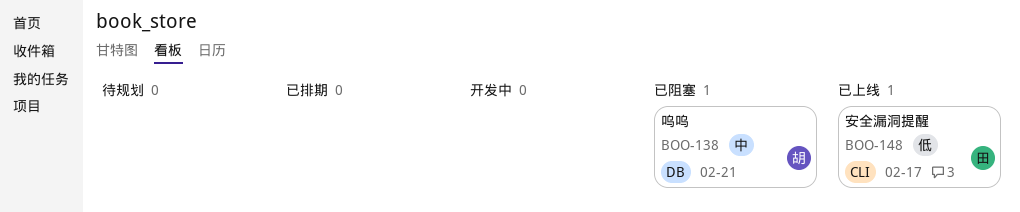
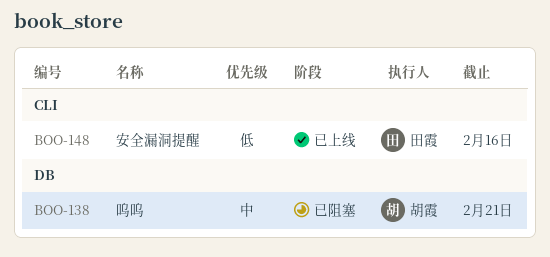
BOO-148, due: Feb 17 -> Feb 16

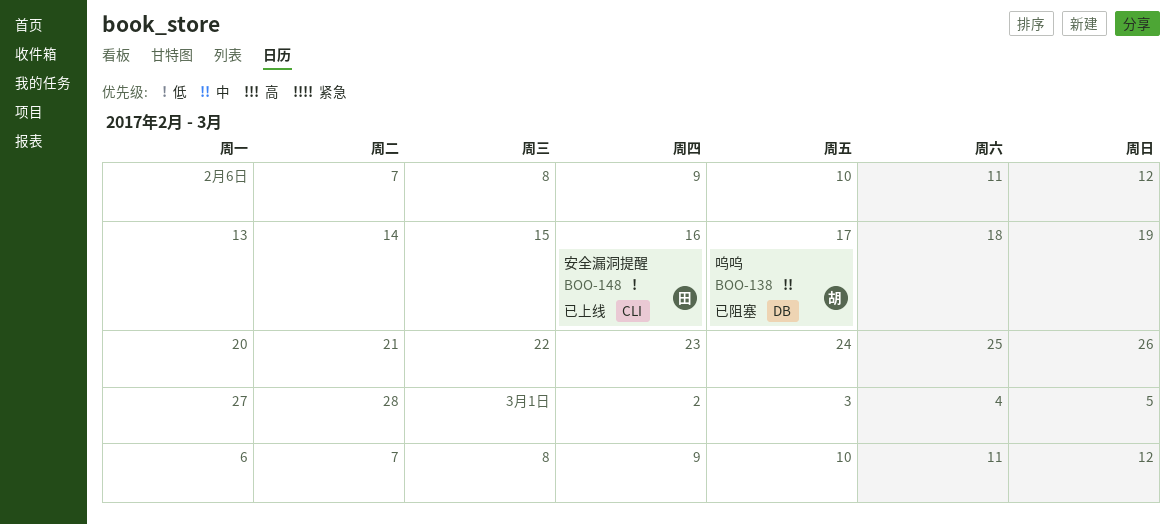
BOO-138, due: Feb 21 -> Feb 17

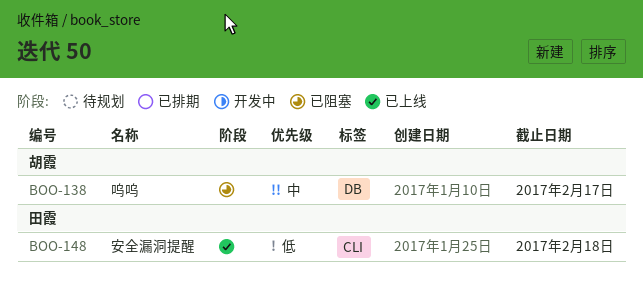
BOO-148, due: Feb 16 -> Feb 18

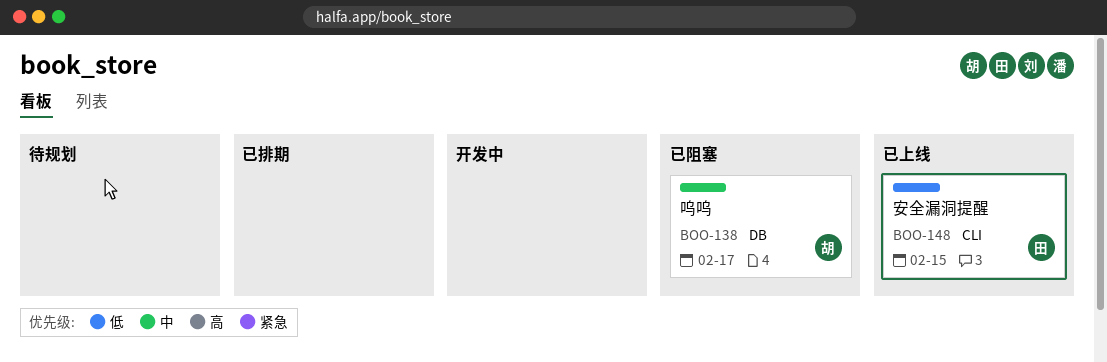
BOO-148, due: Feb 18 -> Feb 15

